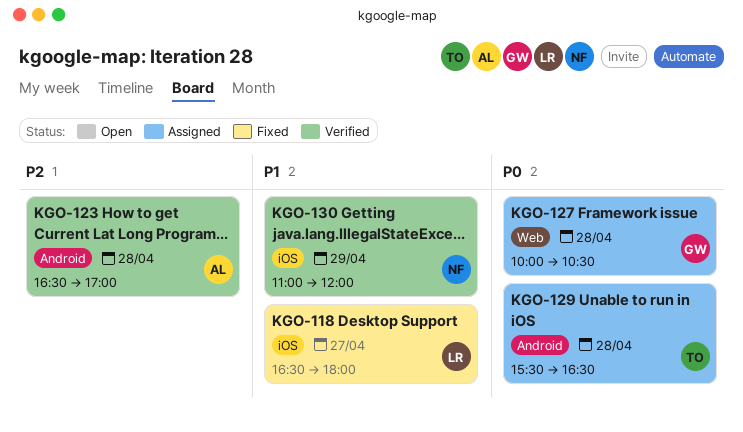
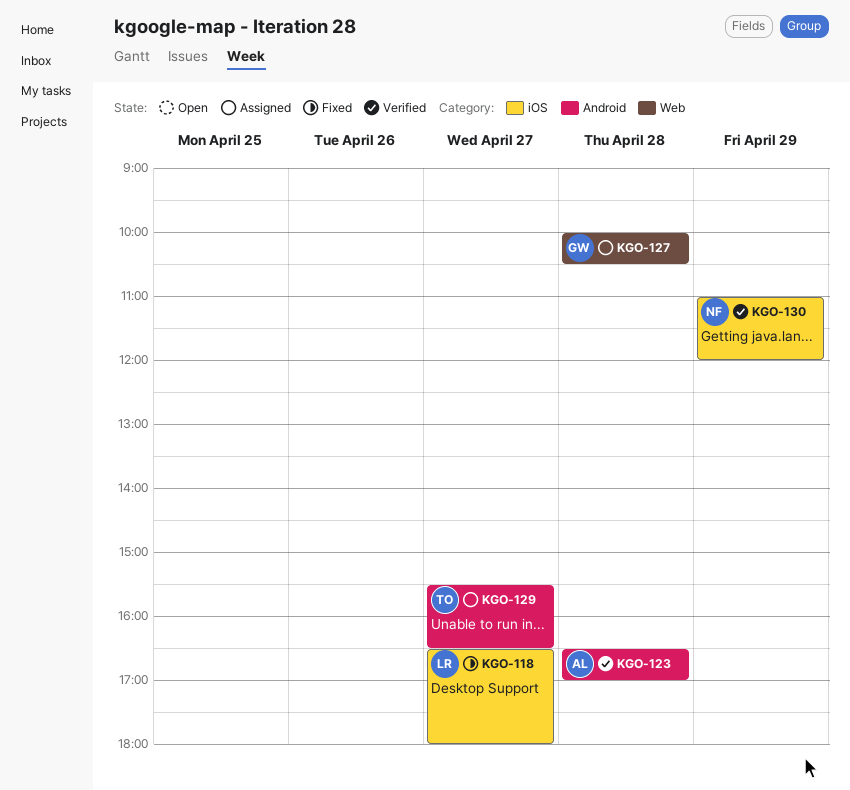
KGO-129, day: Apr 28 -> Apr 27

